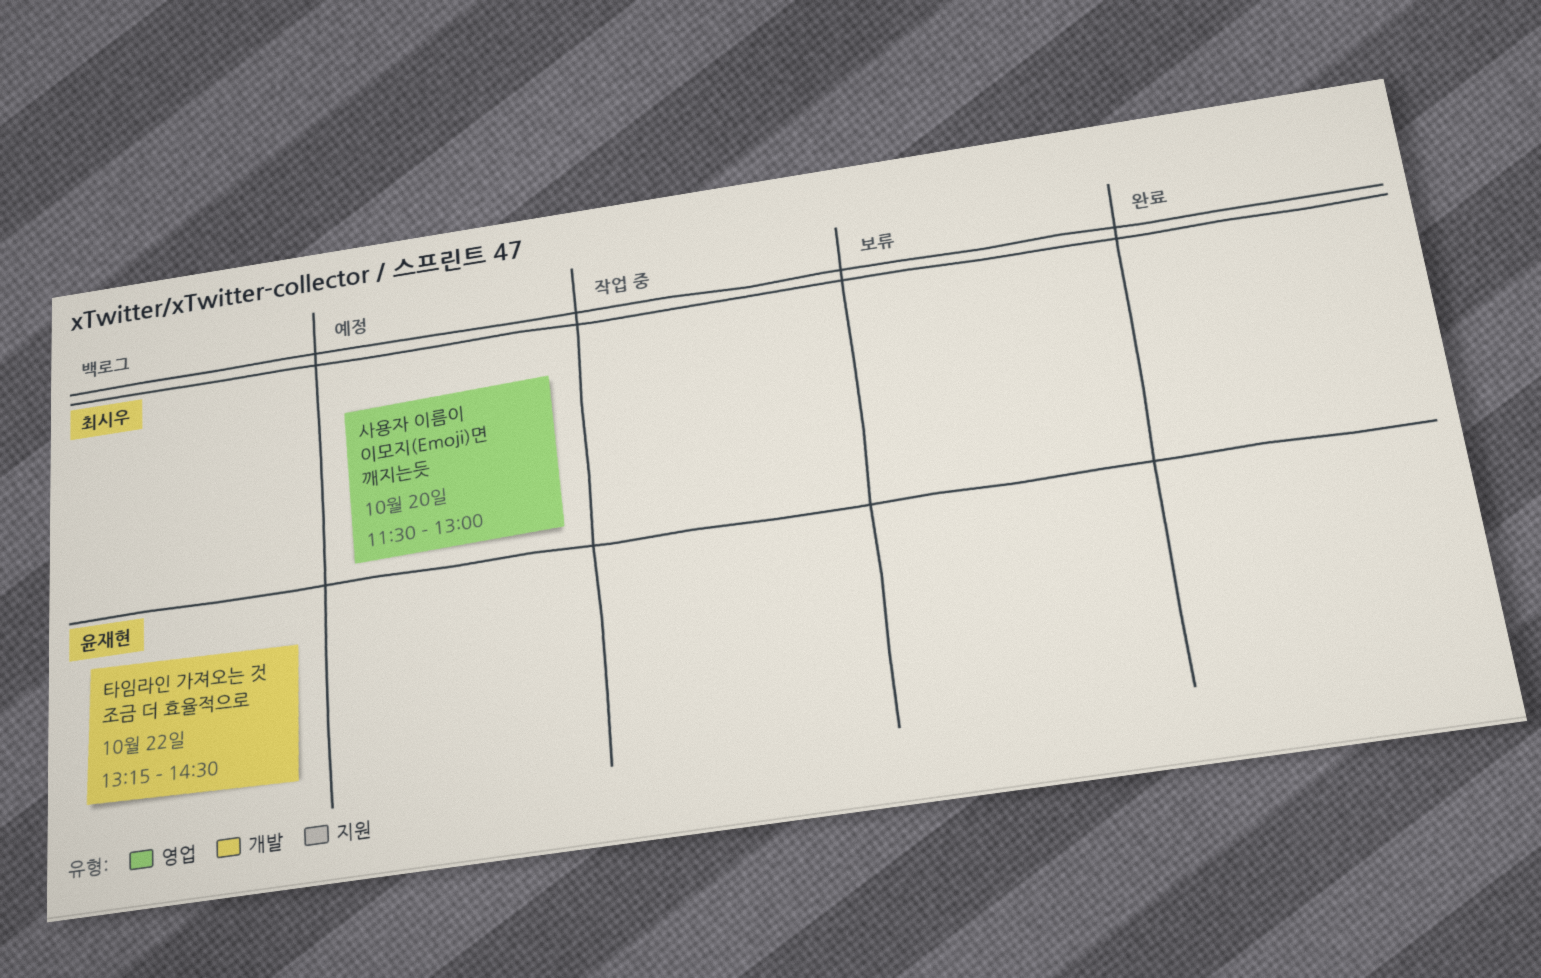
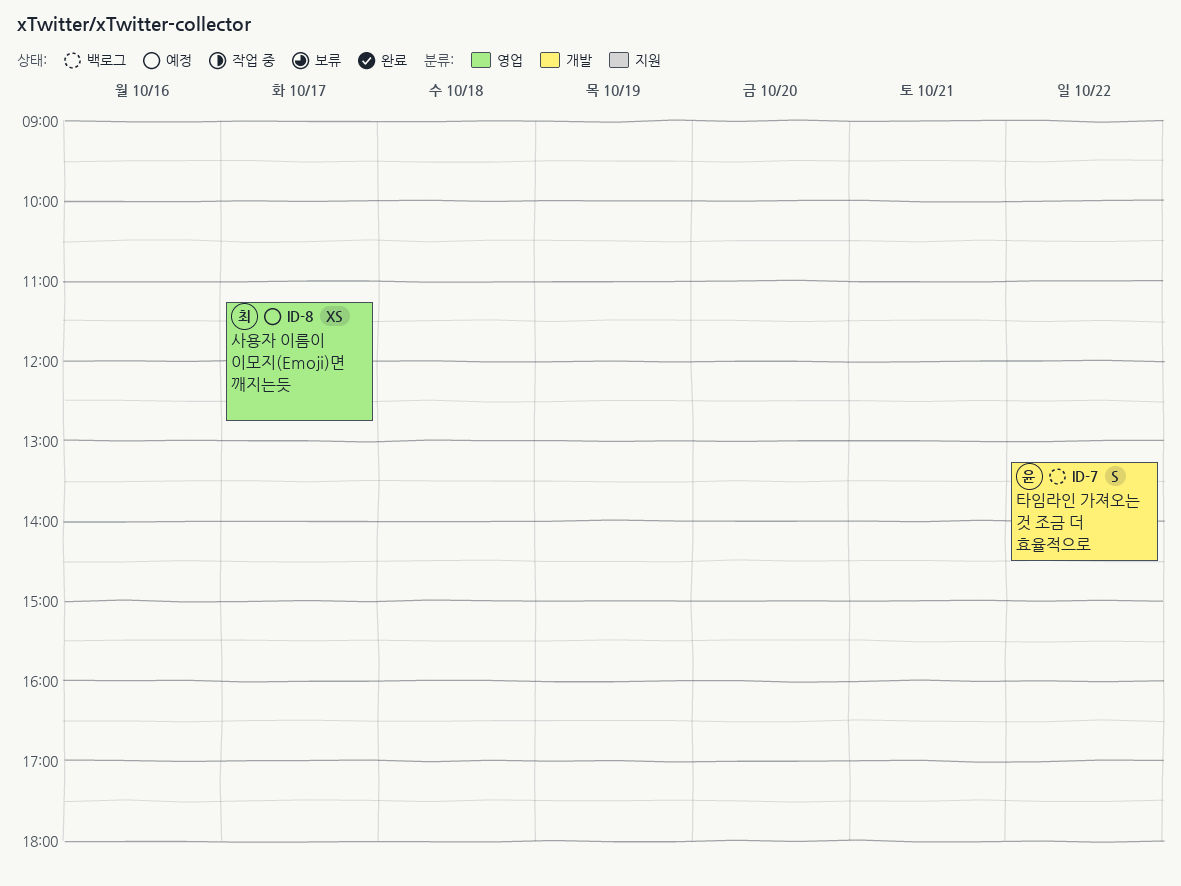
사용자 이름이 이모지(Emoji)면 깨지는듯, day: Oct 20 -> Oct 17
사용자 이름이 이모지(Emoji)면 깨지는듯, begins: 11:30 -> 11:15
사용자 이름이 이모지(Emoji)면 깨지는듯, ends: 13:00 -> 12:45

